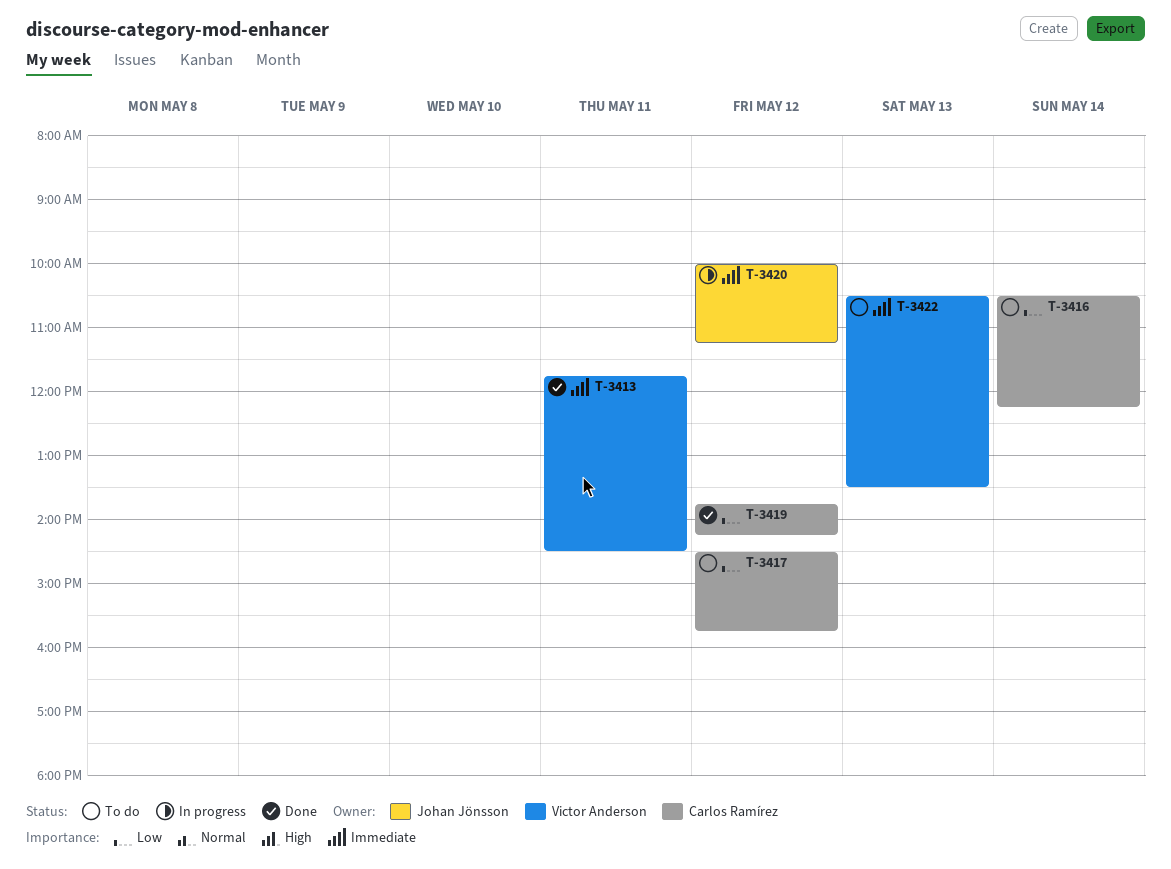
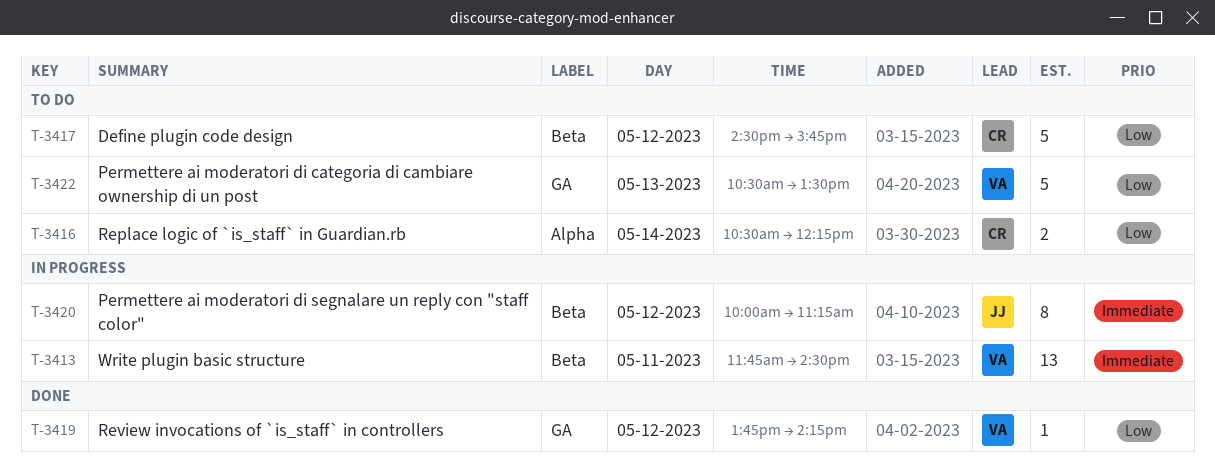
T-3413, status: Done -> In progress
T-3419, owner: Carlos Ramírez -> Victor Anderson
T-3422, priority: Immediate -> Low

